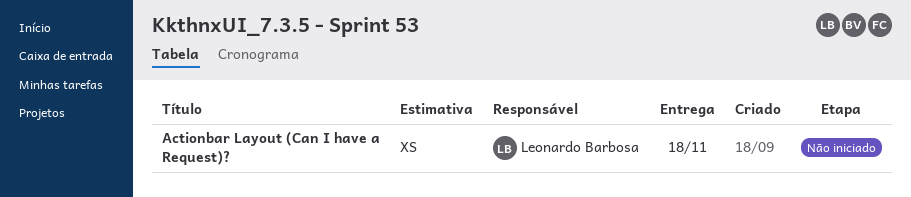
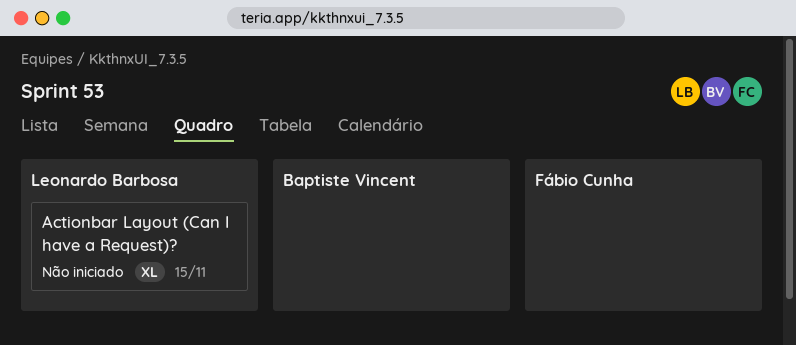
Actionbar Layout (Can I have a Request)?, estimate: XS -> XL
Actionbar Layout (Can I have a Request)?, due: Nov 18 -> Nov 15

